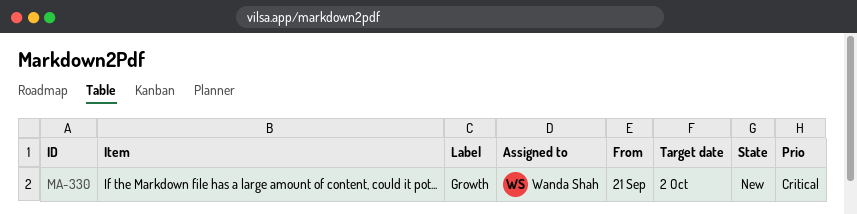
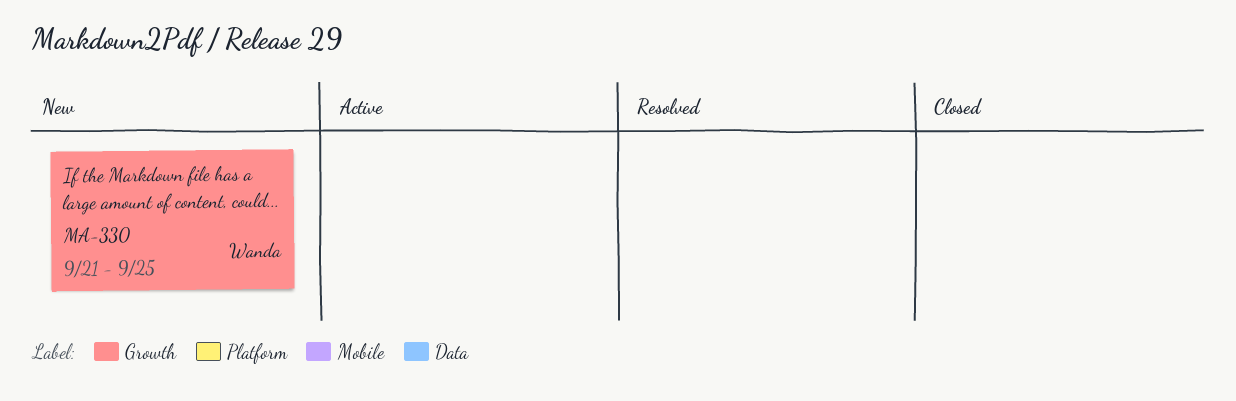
MA-330, due: Oct 2 -> Sep 25

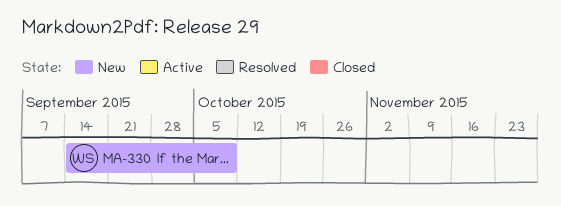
MA-330, start: Sep 21 -> Sep 14
MA-330, due: Sep 25 -> Oct 9

